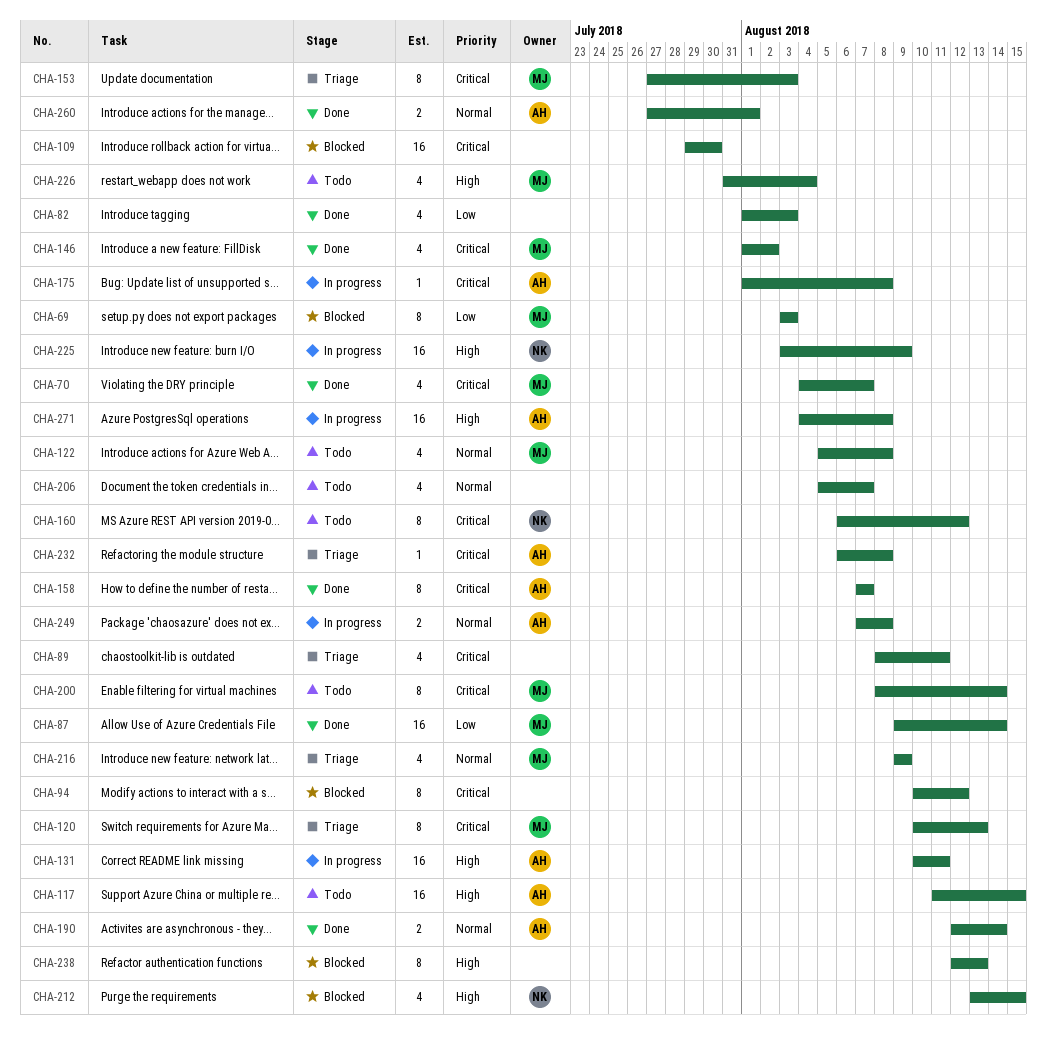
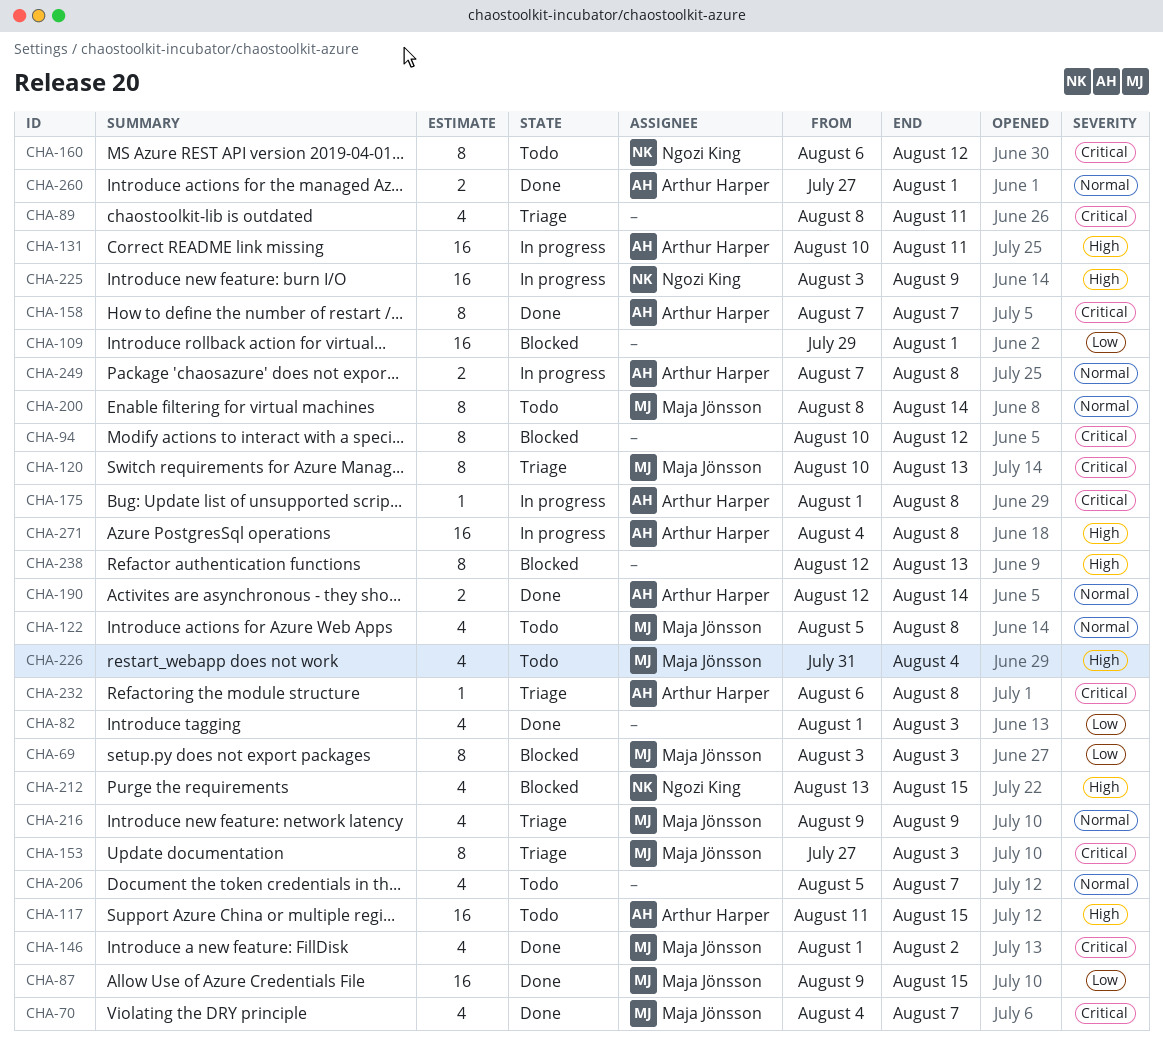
CHA-87, due: Aug 14 -> Aug 15
CHA-109, priority: Critical -> Low
CHA-109, due: Jul 30 -> Aug 1
CHA-200, priority: Critical -> Normal

